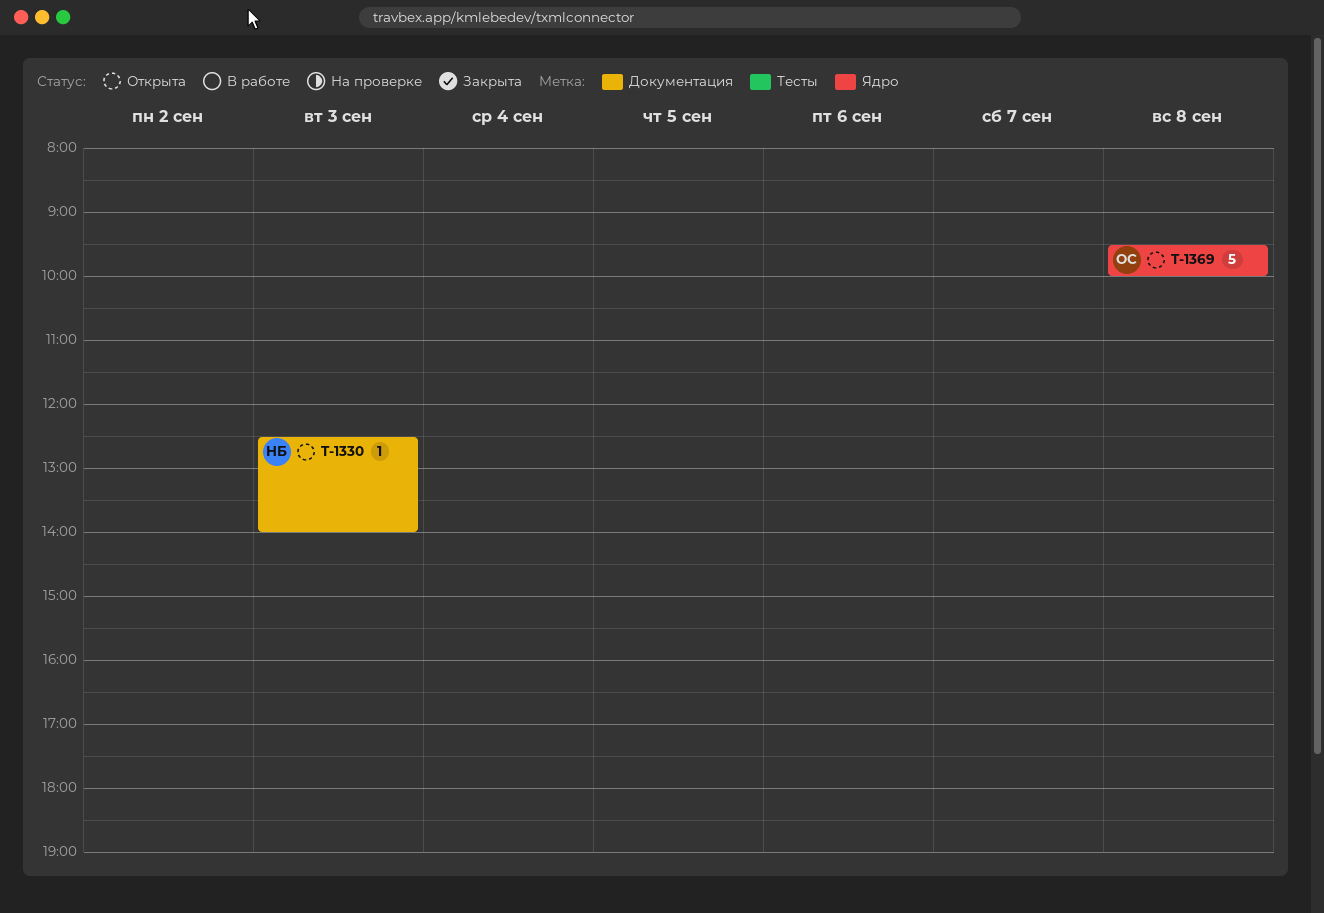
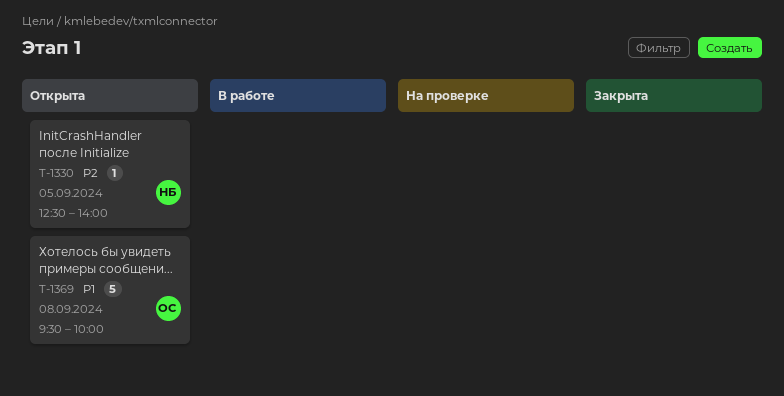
T-1330, day: Sep 3 -> Sep 5

